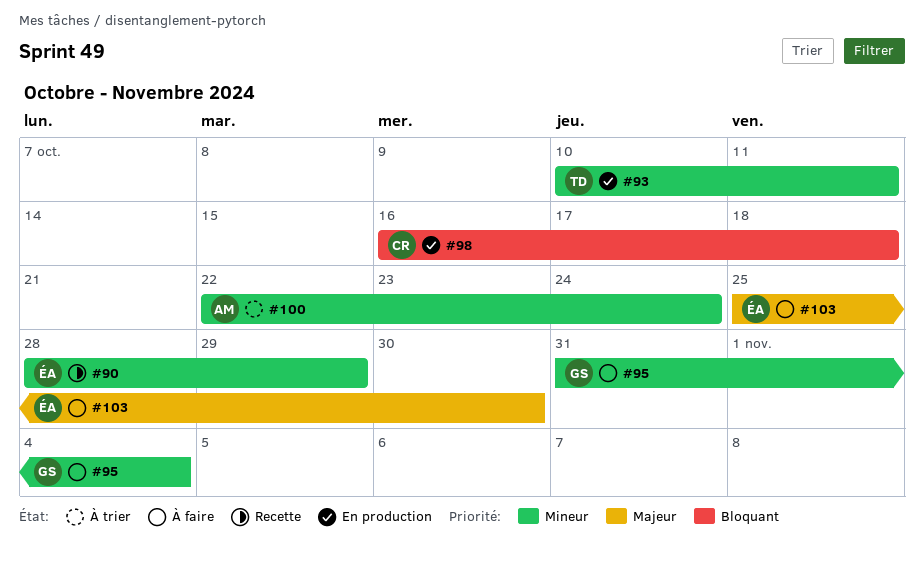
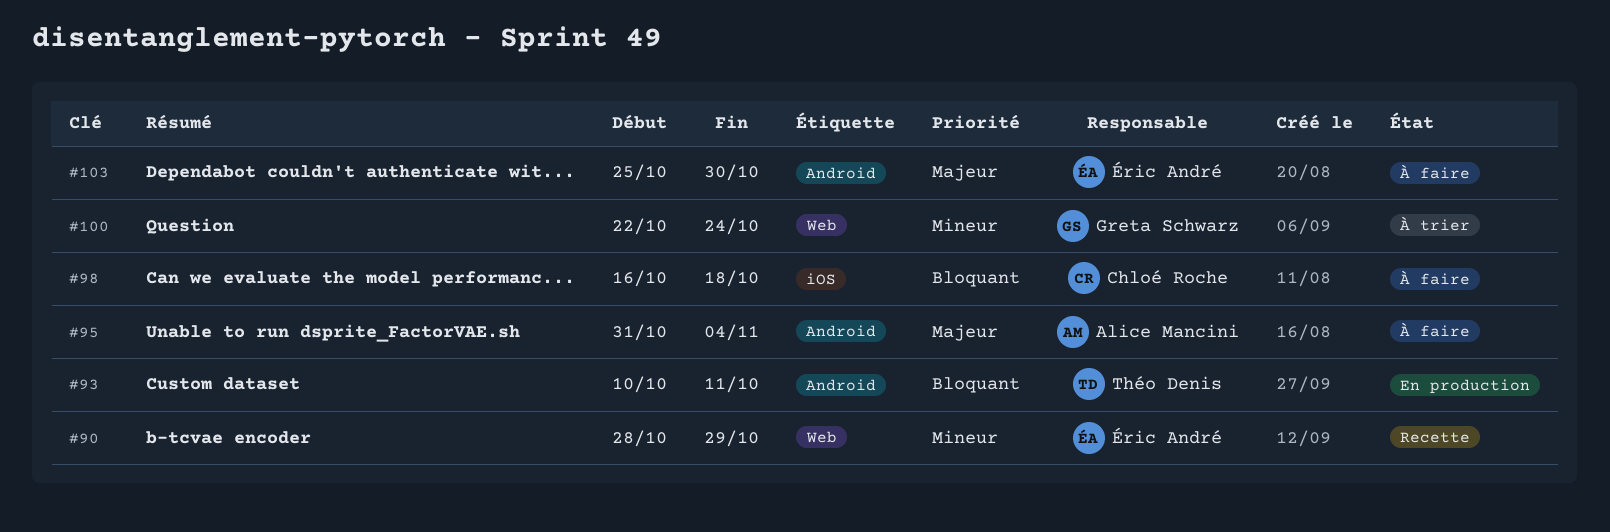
#93, priority: Mineur -> Bloquant
#95, owner: Greta Schwarz -> Alice Mancini
#95, priority: Mineur -> Majeur
#98, status: En production -> À faire
#100, owner: Alice Mancini -> Greta Schwarz

